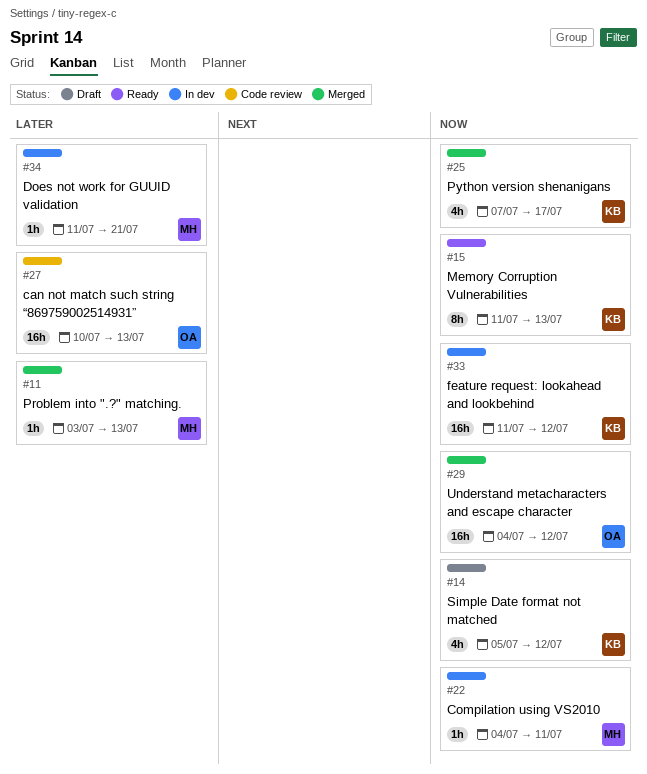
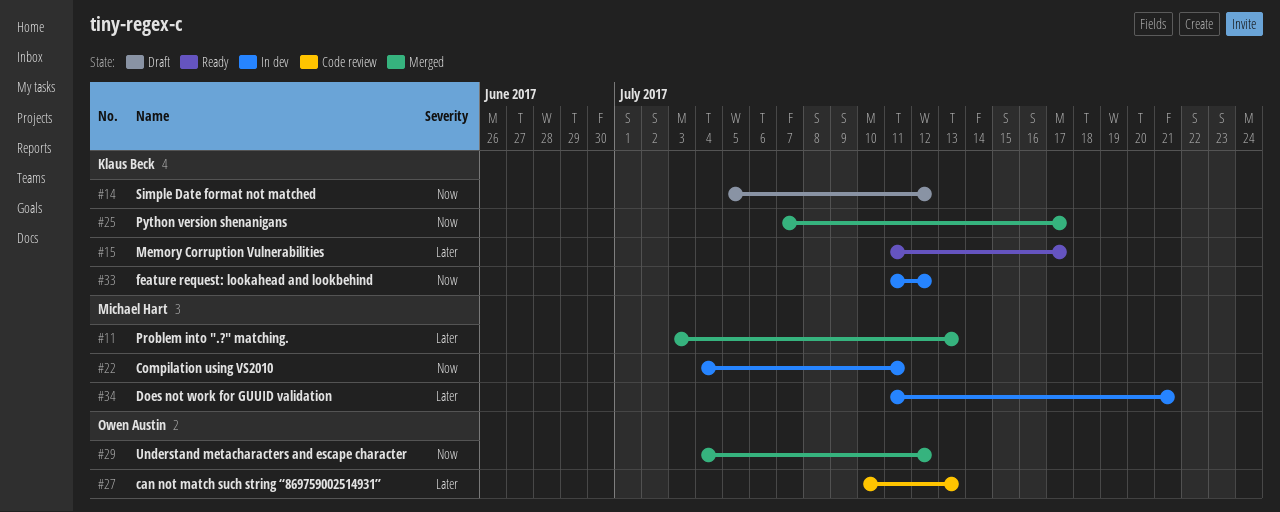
#15, priority: Now -> Later
#15, due: Jul 13 -> Jul 17

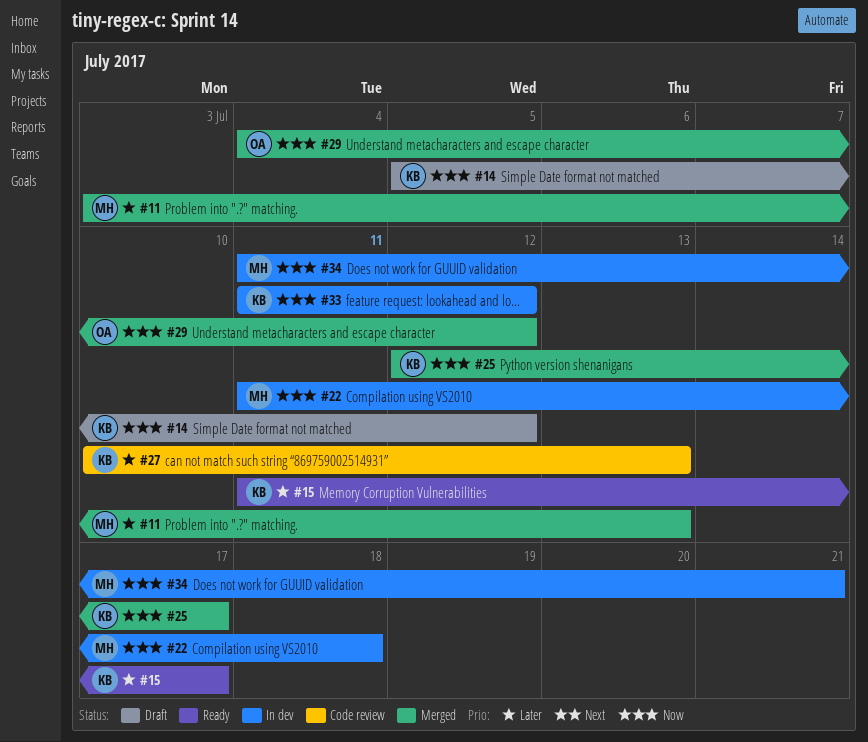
#22, start: Jul 4 -> Jul 11
#22, due: Jul 11 -> Jul 18
#25, start: Jul 7 -> Jul 12
#27, owner: Owen Austin -> Klaus Beck
#34, priority: Later -> Now

